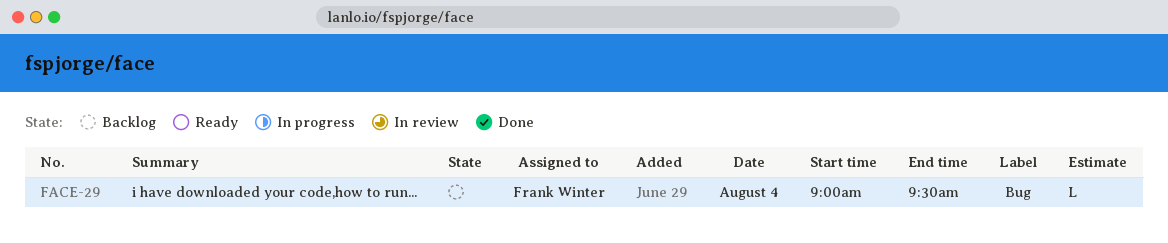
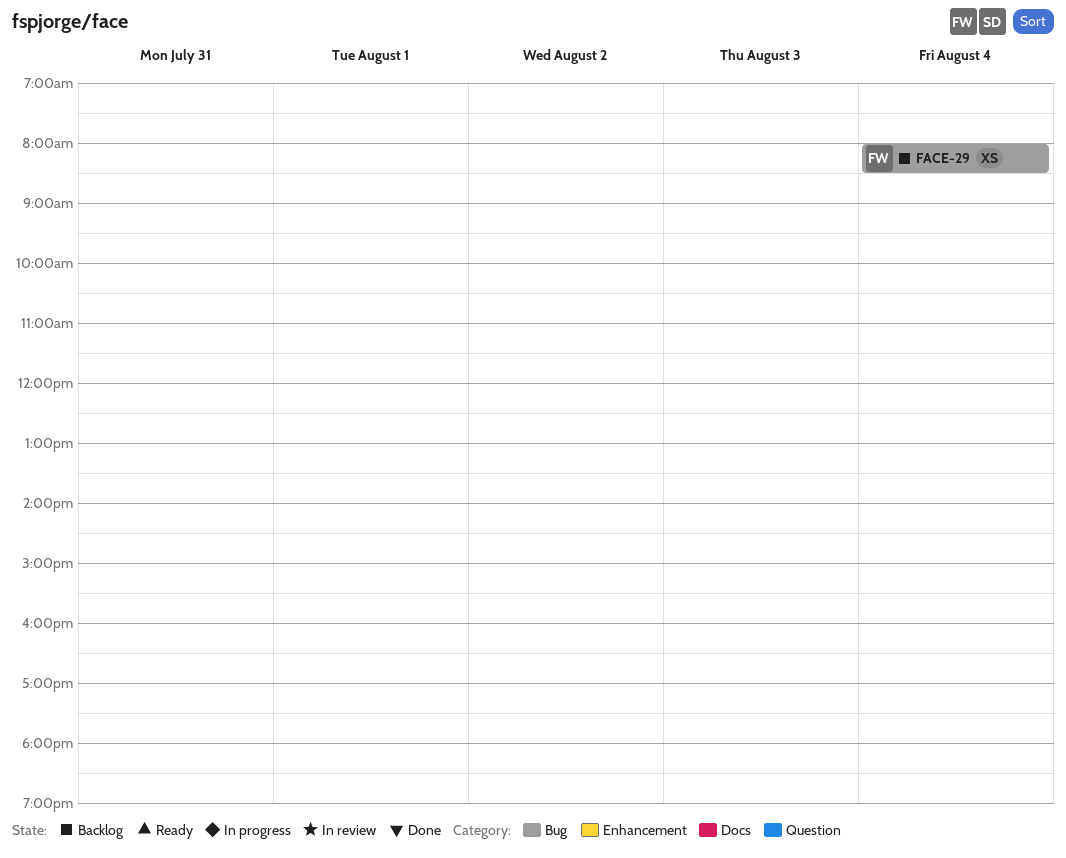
FACE-29, estimate: L -> XS
FACE-29, begins: 09:00 -> 08:00
FACE-29, ends: 09:30 -> 08:30

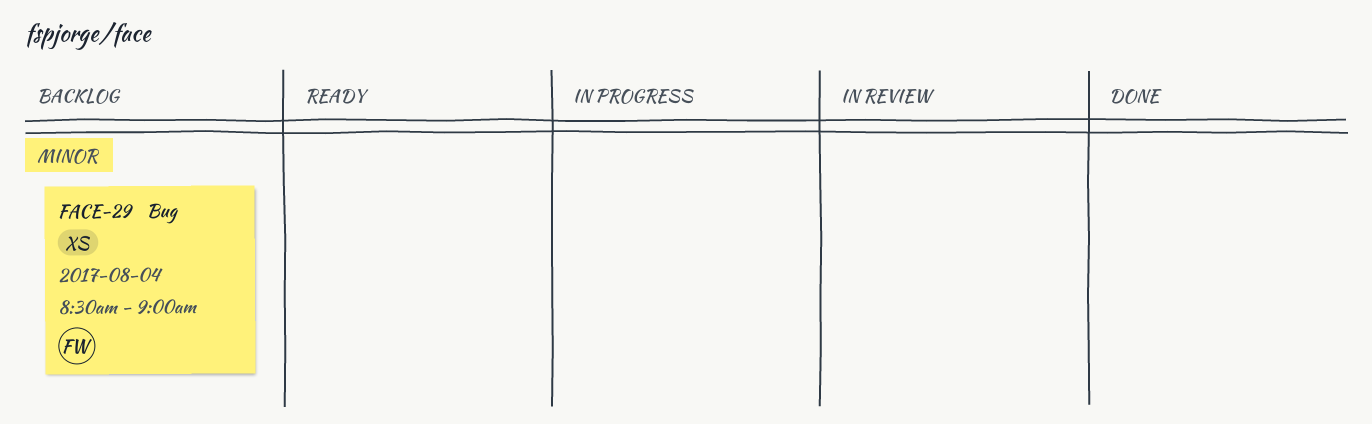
FACE-29, begins: 08:00 -> 08:30
FACE-29, ends: 08:30 -> 09:00

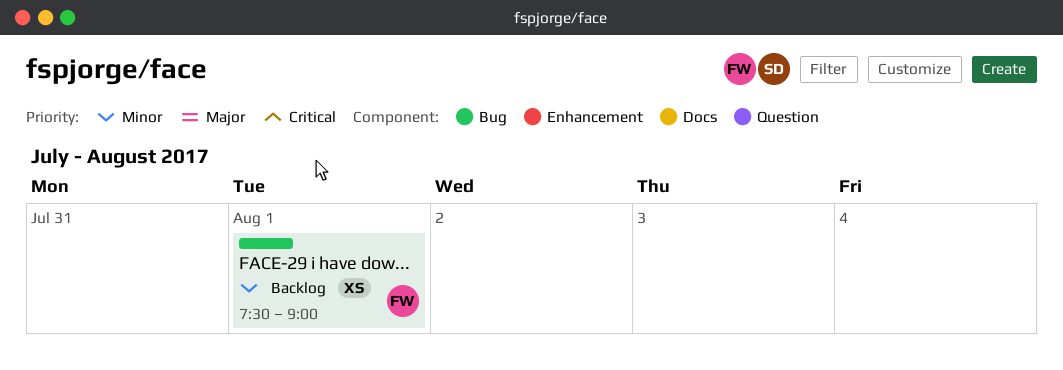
FACE-29, day: Aug 4 -> Aug 1
FACE-29, begins: 08:30 -> 07:30

